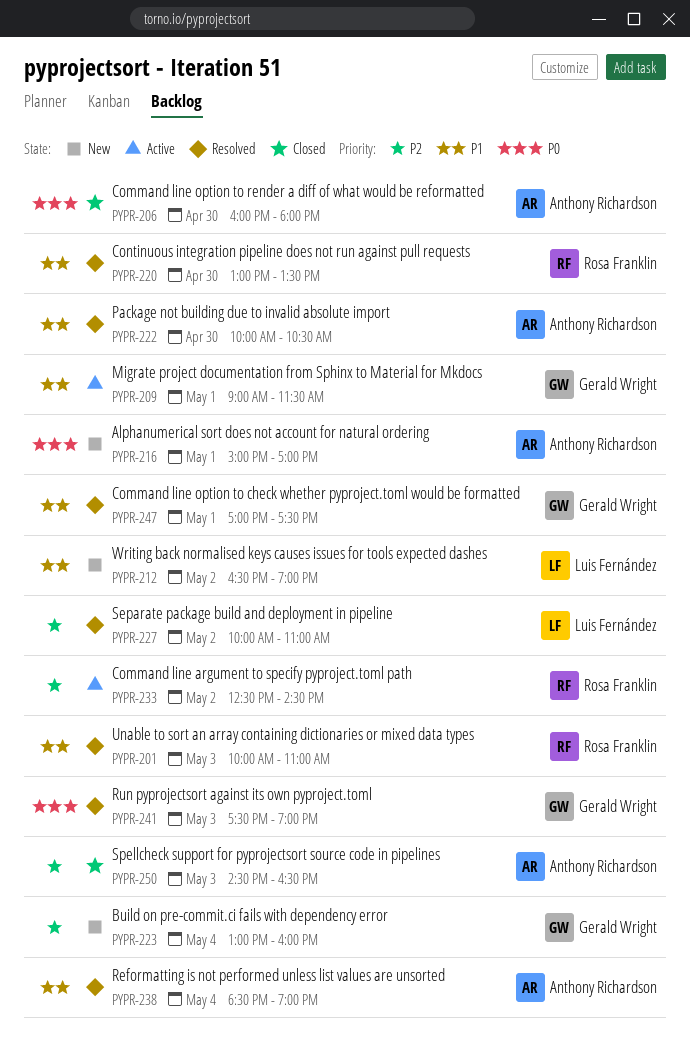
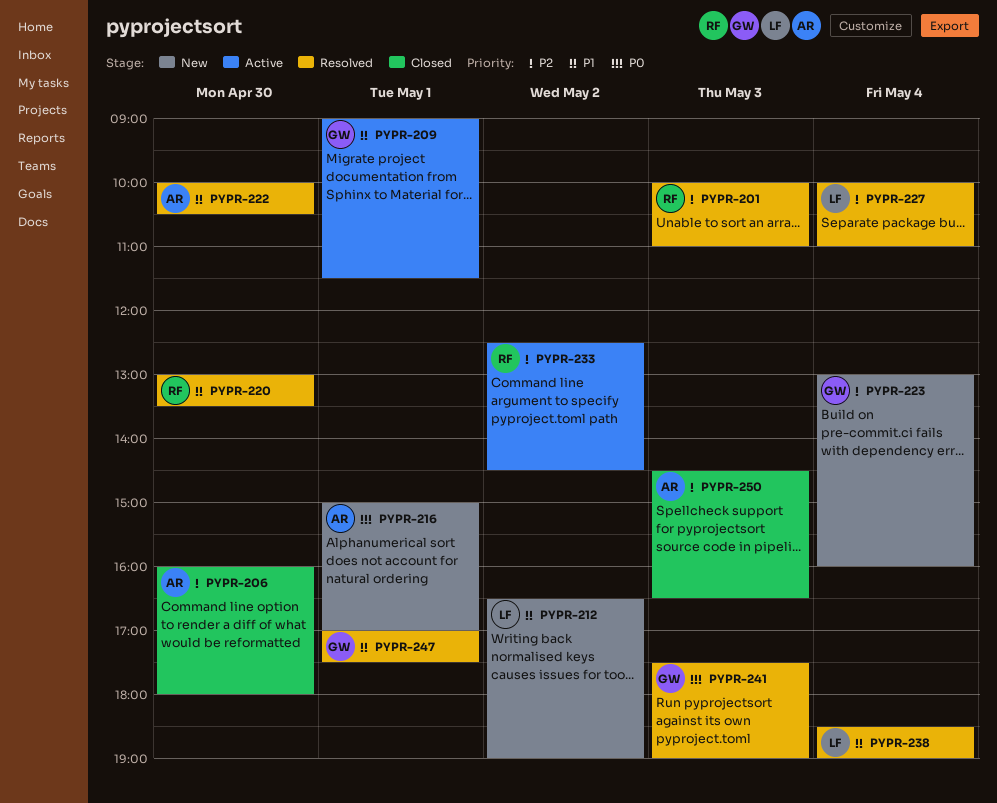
PYPR-201, priority: P1 -> P2
PYPR-206, priority: P0 -> P2
PYPR-227, day: May 2 -> May 4
PYPR-238, owner: Anthony Richardson -> Luis Fernández

